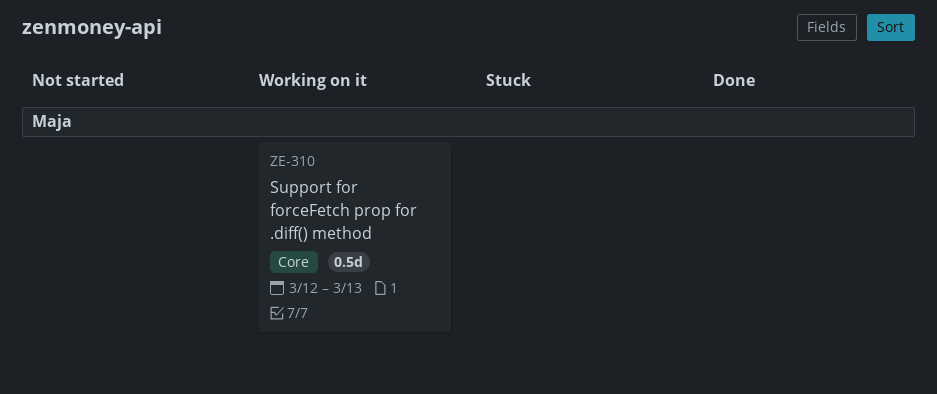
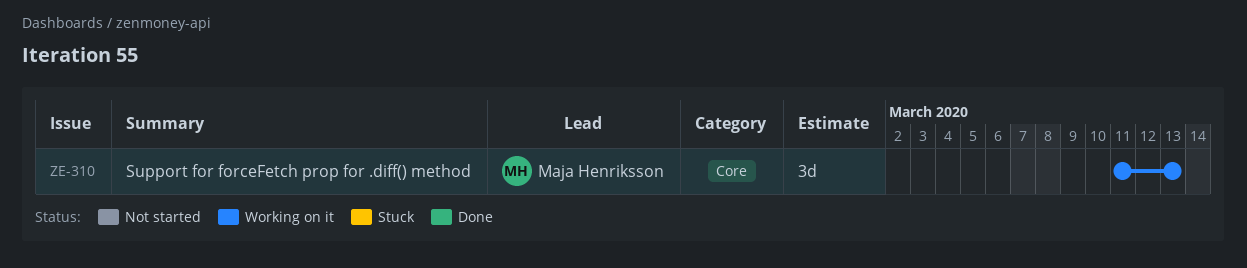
ZE-310, estimate: 0.5d -> 3d
ZE-310, start: Mar 12 -> Mar 11

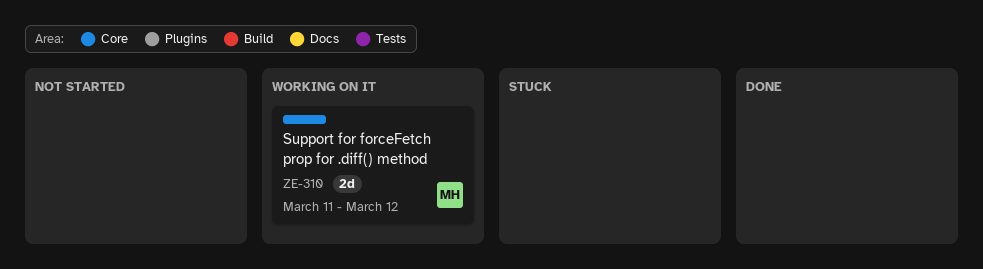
ZE-310, estimate: 3d -> 2d
ZE-310, due: Mar 13 -> Mar 12

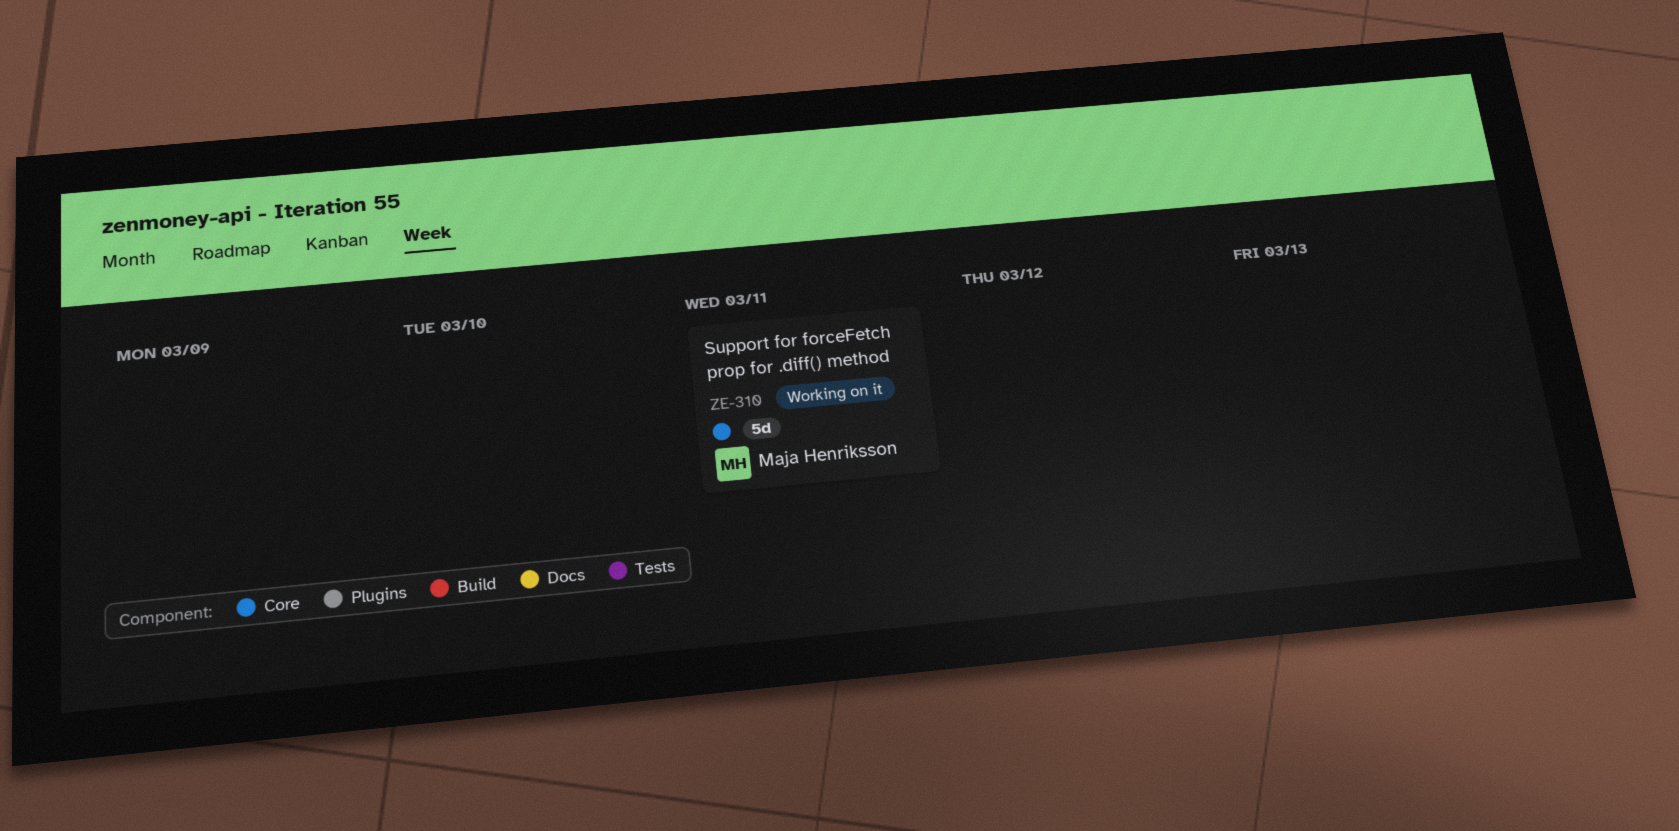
ZE-310, estimate: 2d -> 5d
ZE-310, due: Mar 12 -> Mar 11

